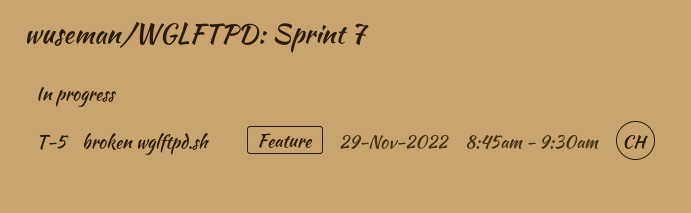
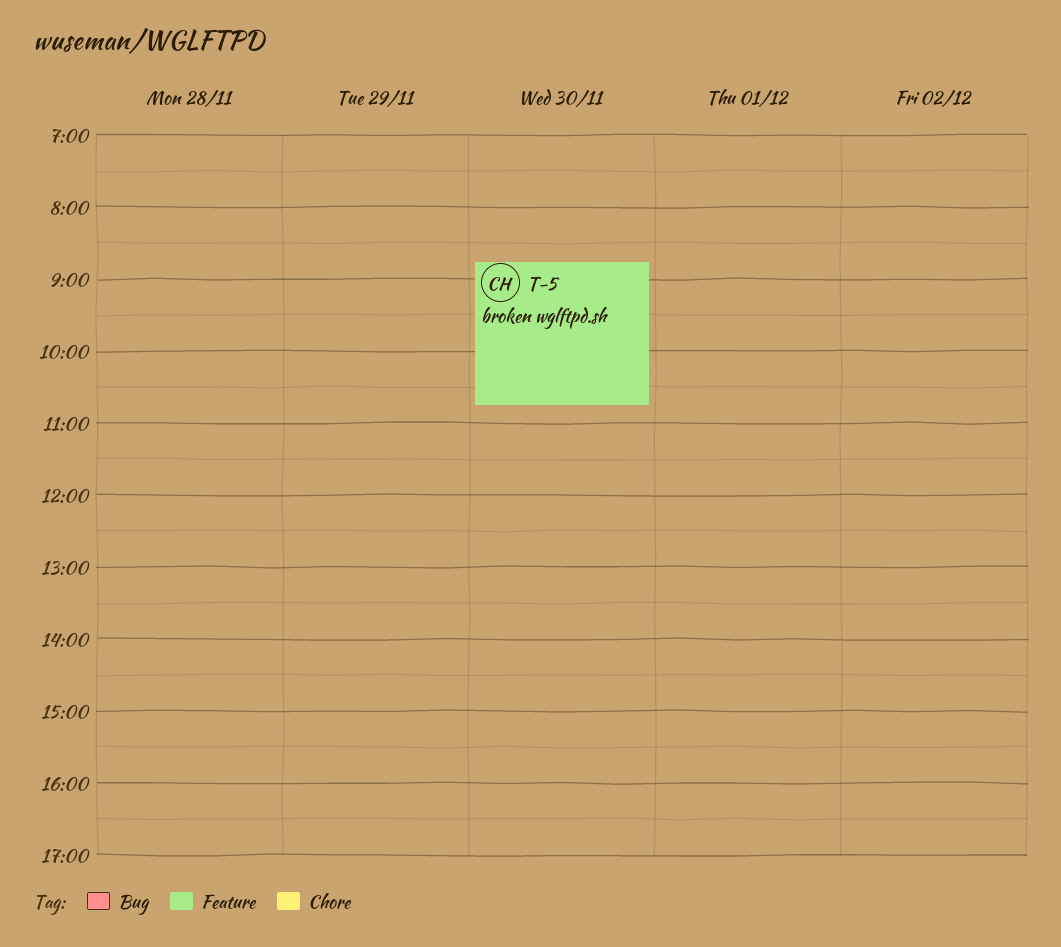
T-5, day: Nov 29 -> Nov 30
T-5, ends: 09:30 -> 10:45

